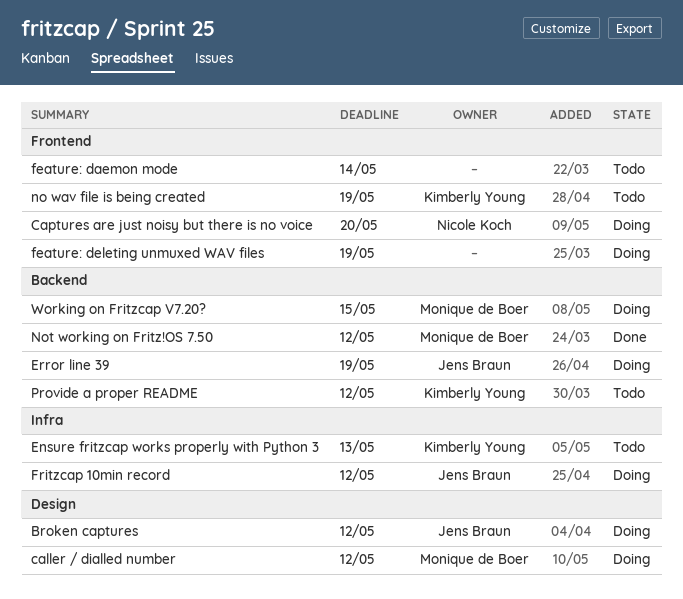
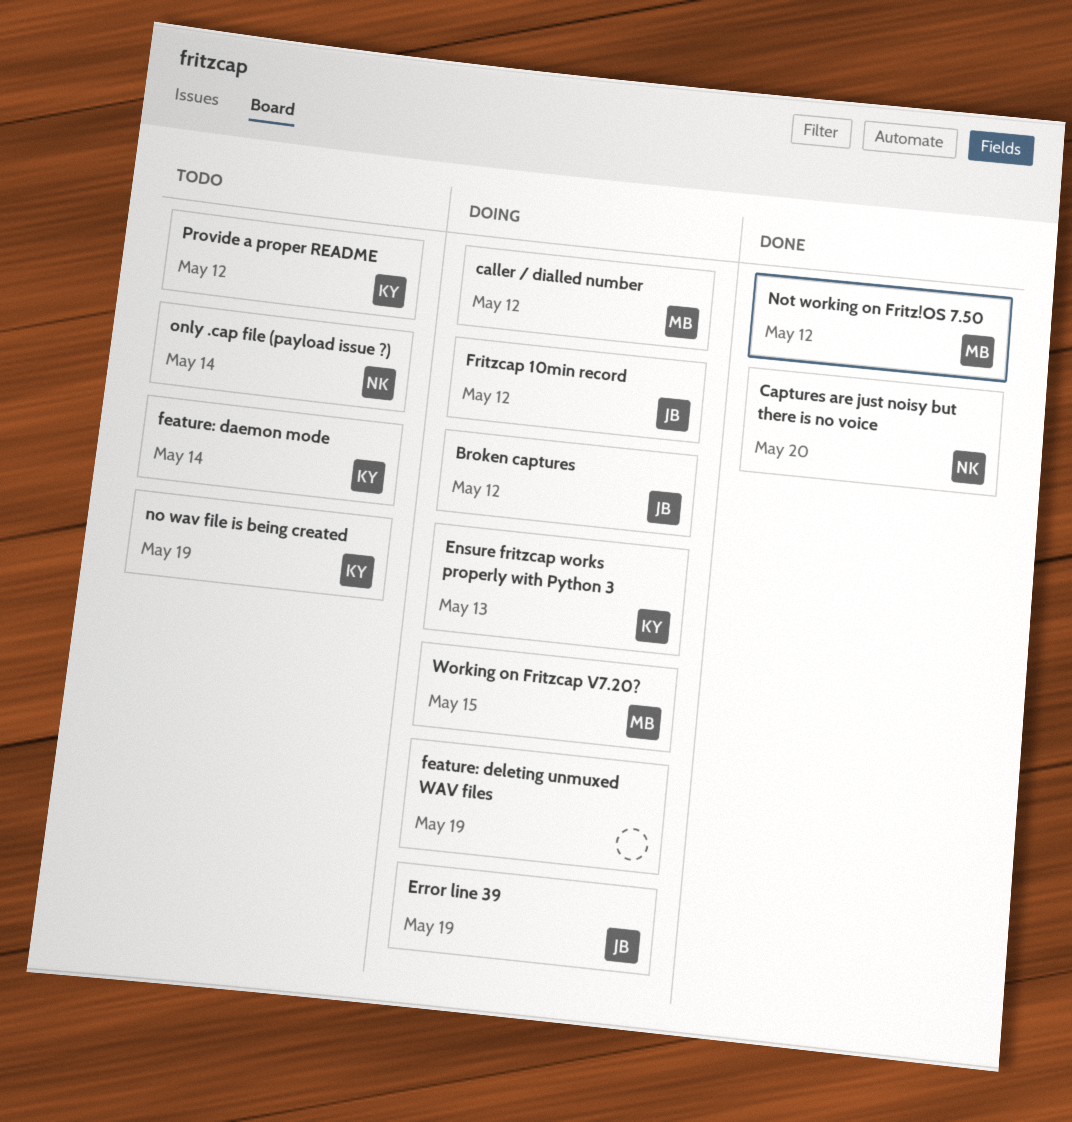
Captures are just noisy but there is no voice, status: Doing -> Done
Ensure fritzcap works properly with Python 3, status: Todo -> Doing
feature: daemon mode, owner: none -> Kimberly Young
only .cap file (payload issue ?): none -> present

